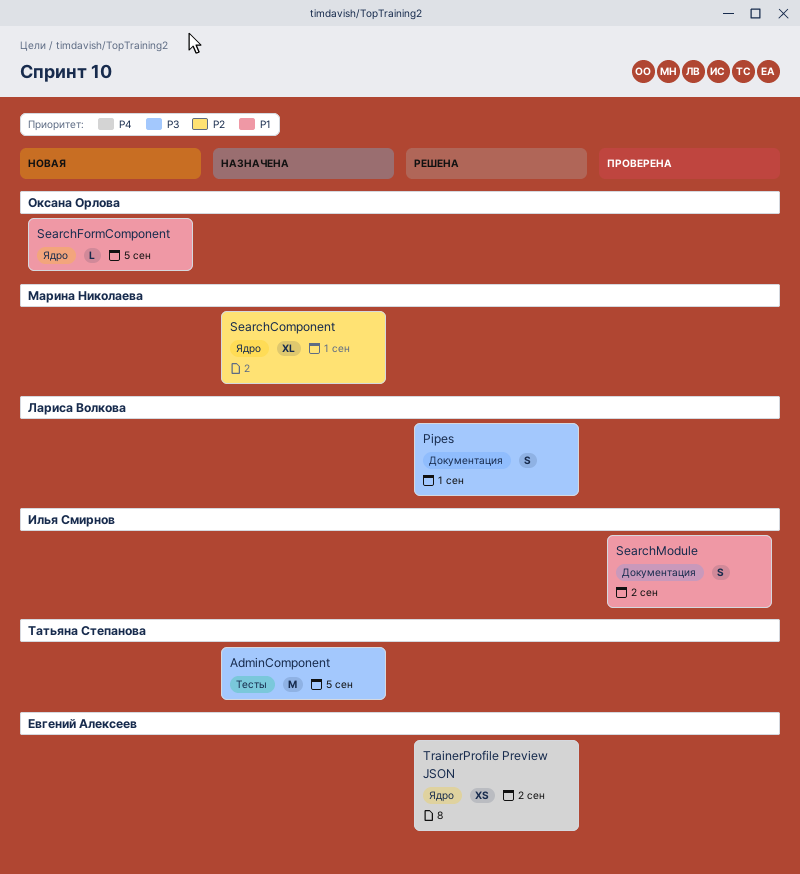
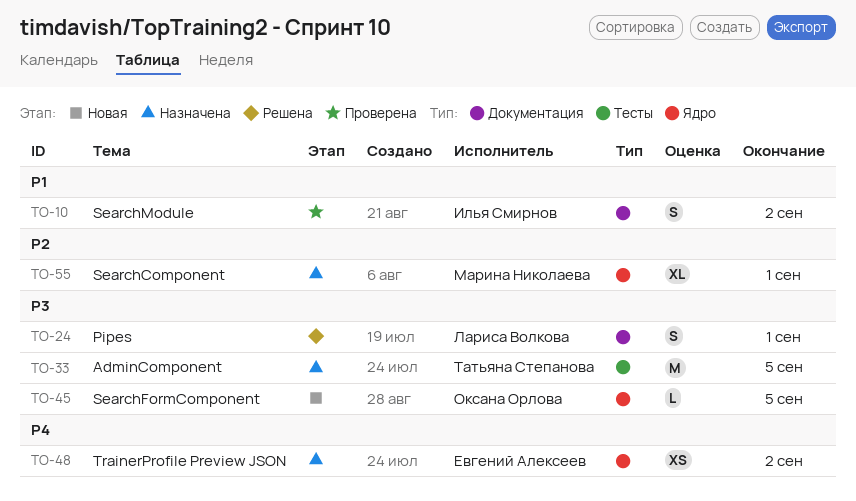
SearchFormComponent, priority: P1 -> P3
TrainerProfile Preview JSON, status: Решена -> Назначена

